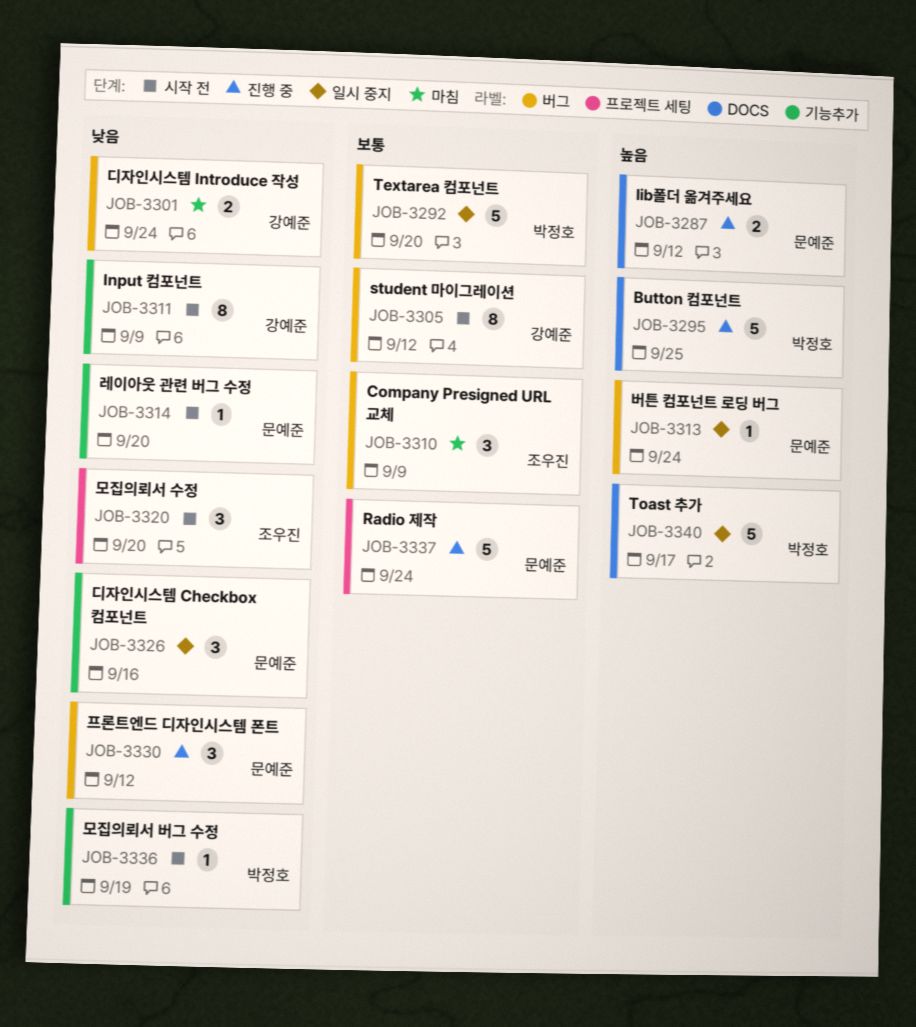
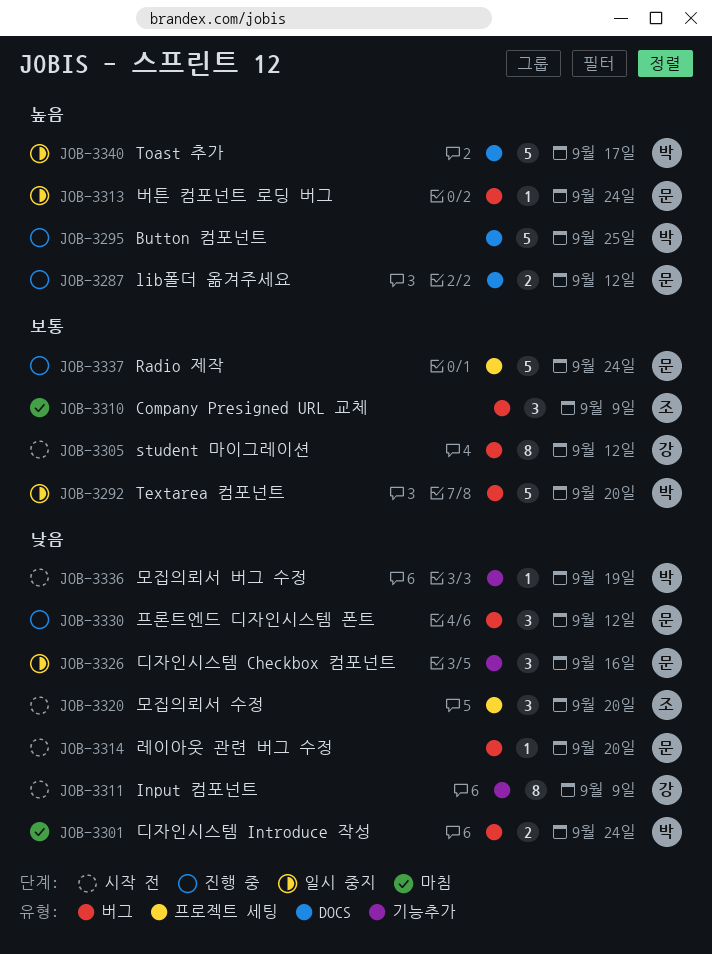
JOB-3301, owner: 강예준 -> 박정호
JOB-3314, label: 기능추가 -> 버그

